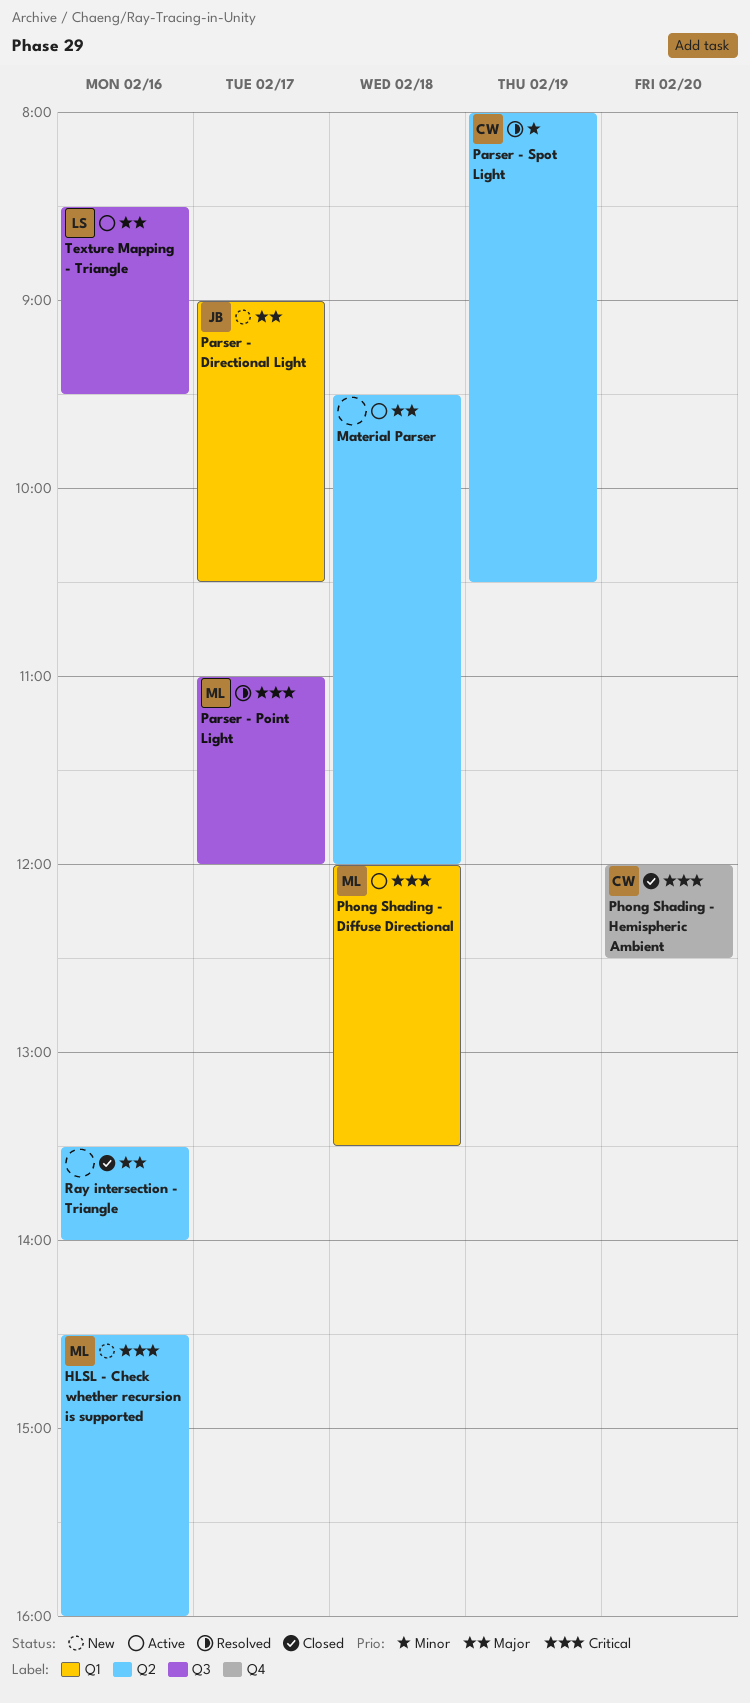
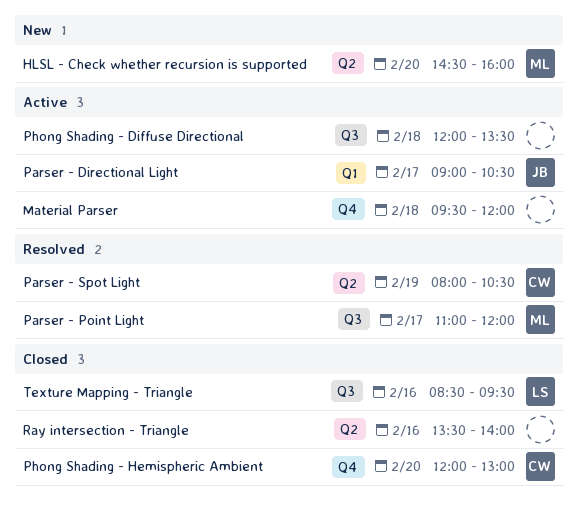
HLSL - Check whether recursion is supported, day: Feb 16 -> Feb 20
Material Parser, label: Q2 -> Q4
Parser - Directional Light, status: New -> Active
Phong Shading - Diffuse Directional, owner: ML -> none
Phong Shading - Diffuse Directional, label: Q1 -> Q3
Phong Shading - Hemispheric Ambient, ends: 12:30 -> 13:00
Texture Mapping - Triangle, status: Active -> Closed

